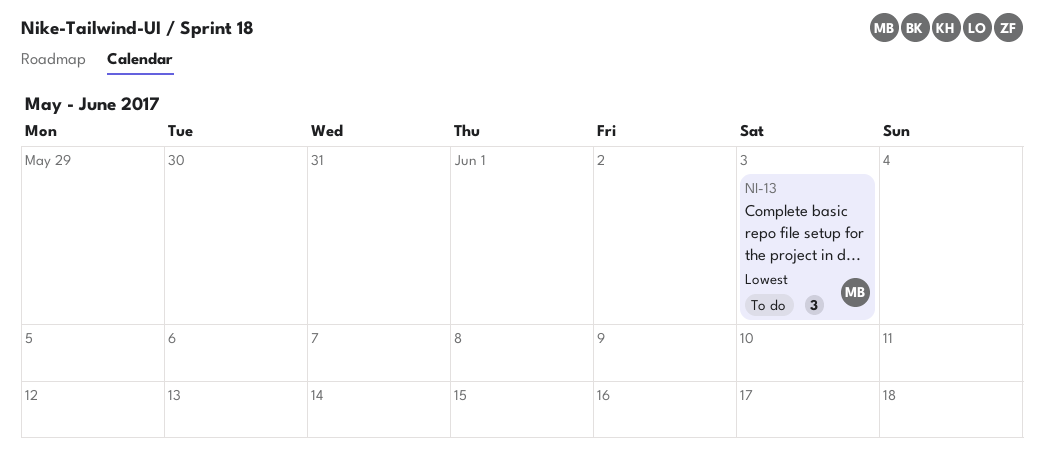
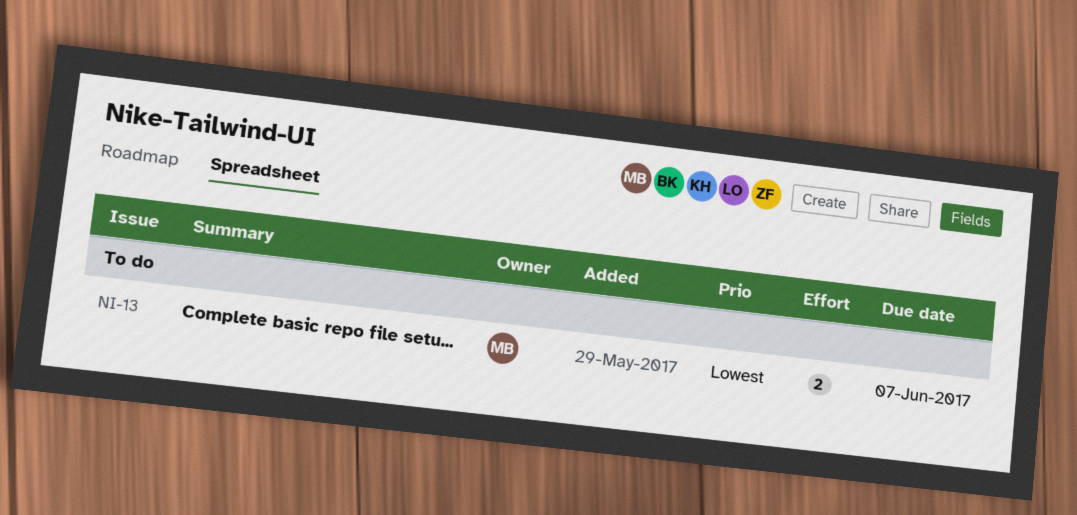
NI-13, estimate: 3 -> 2
NI-13, due: Jun 3 -> Jun 7

